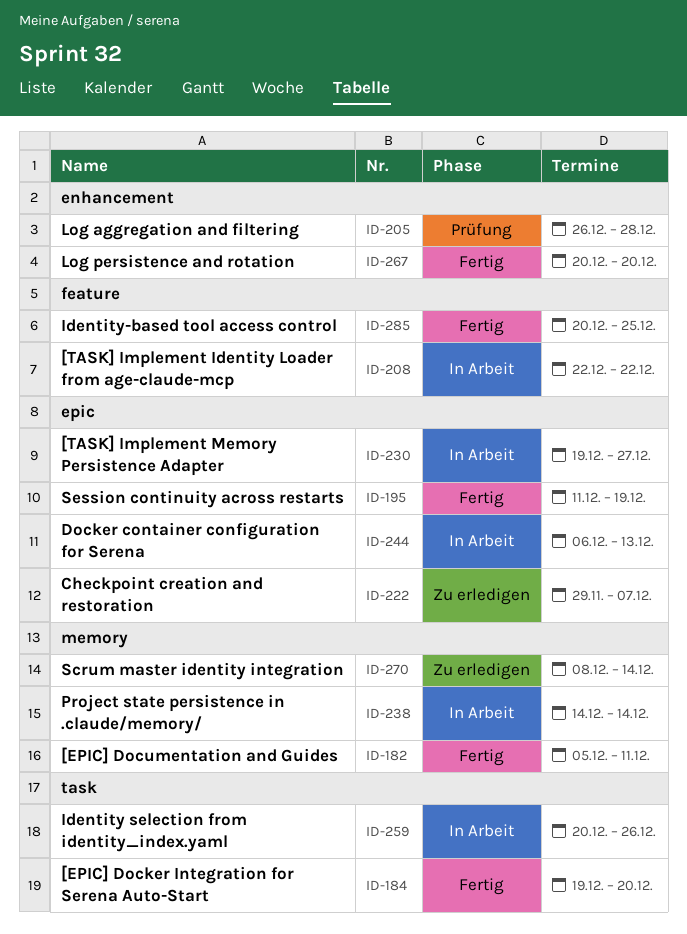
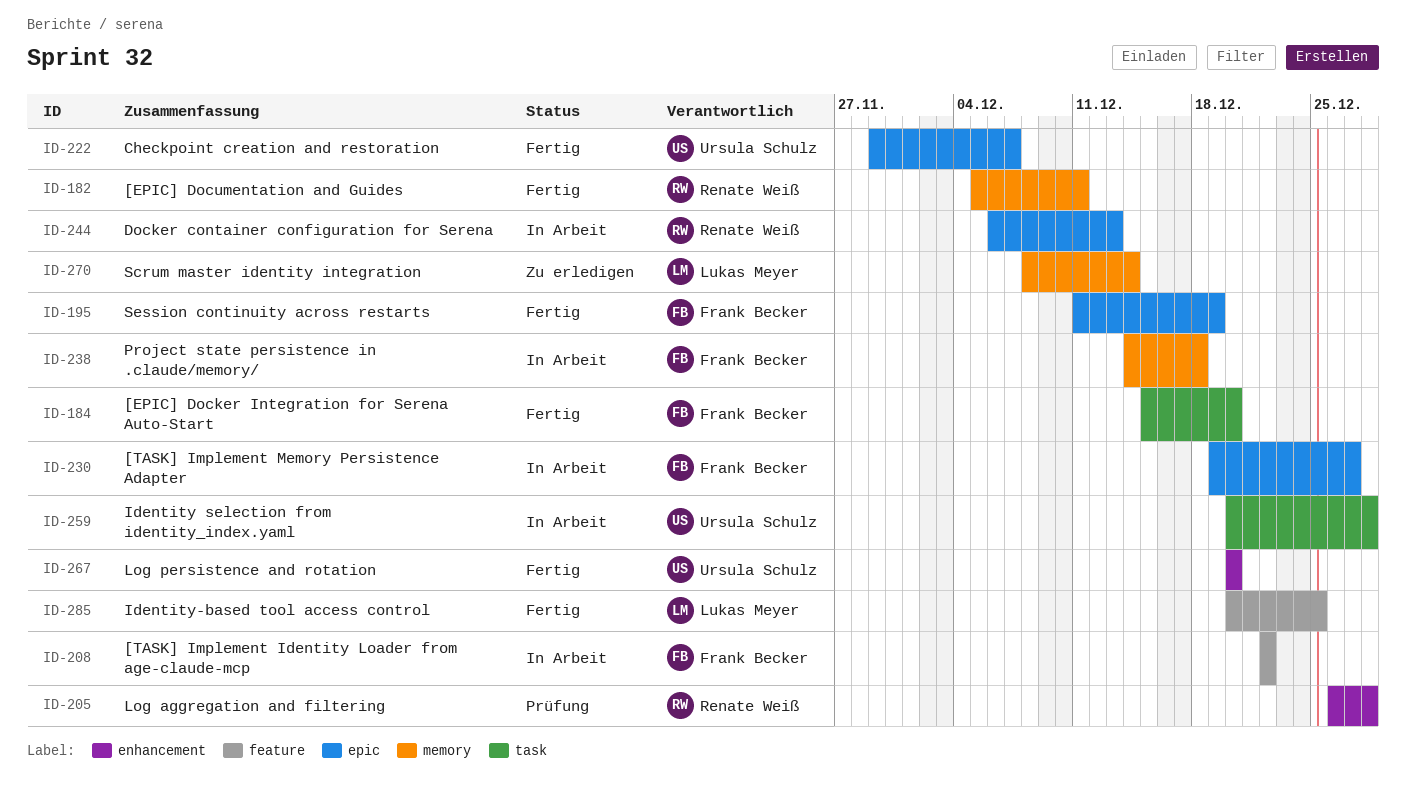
ID-184, start: Dec 19 -> Dec 15
ID-222, status: Zu erledigen -> Fertig
ID-238, due: Dec 14 -> Dec 18
ID-259, due: Dec 26 -> Dec 28

